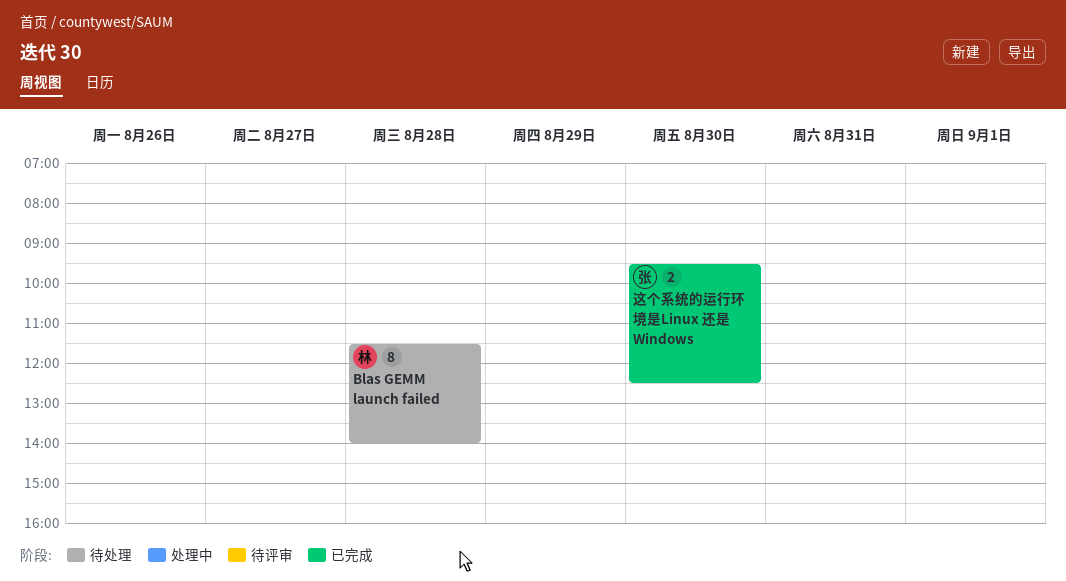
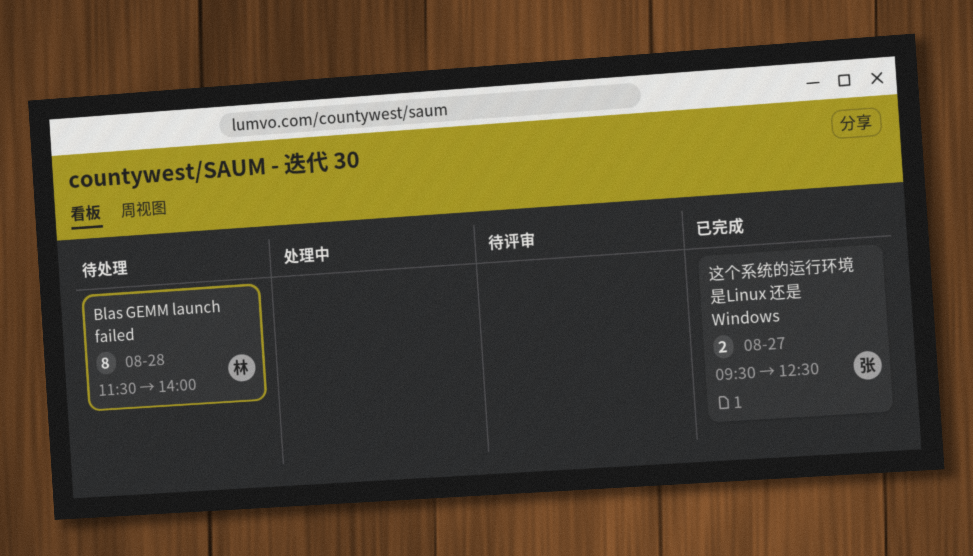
这个系统的运行环境是Linux 还是 Windows, day: Aug 30 -> Aug 27

